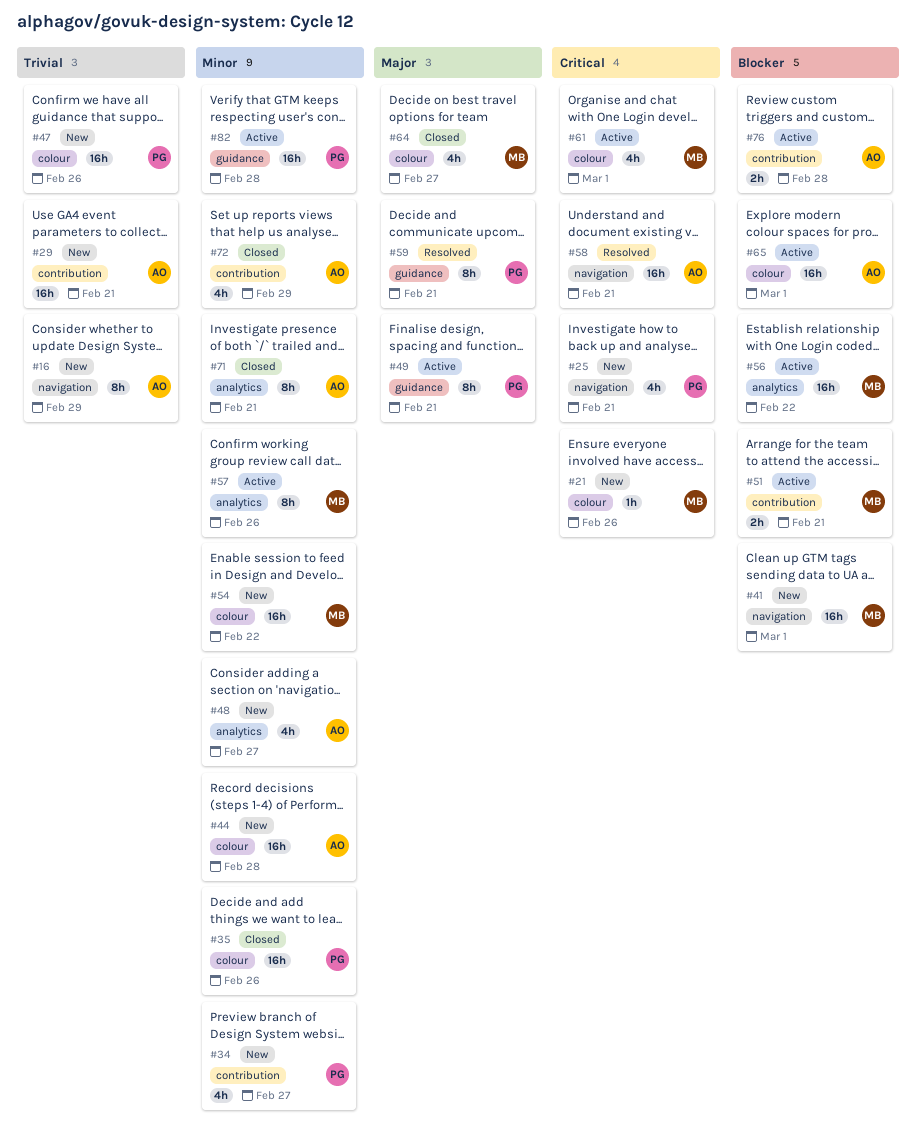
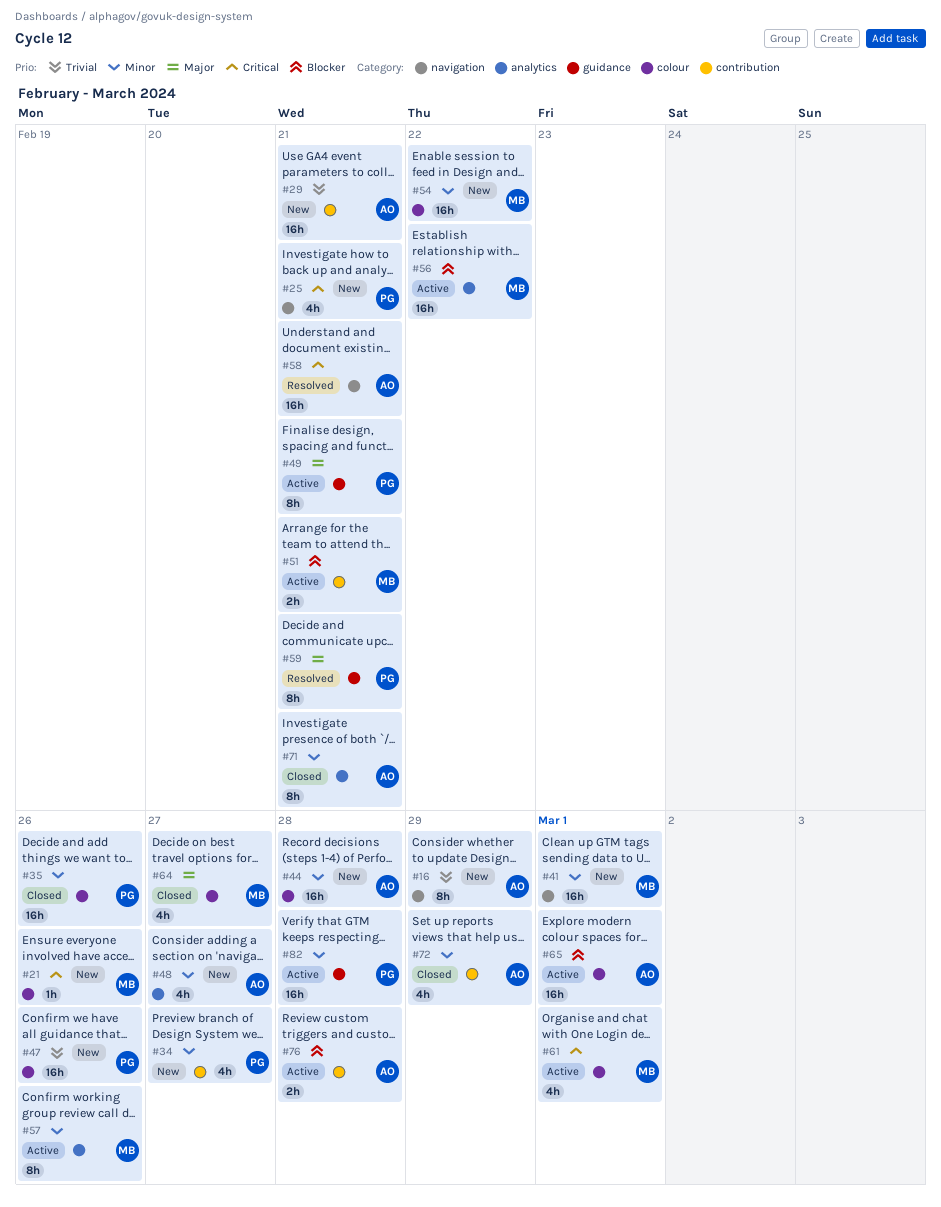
#41, priority: Blocker -> Minor

